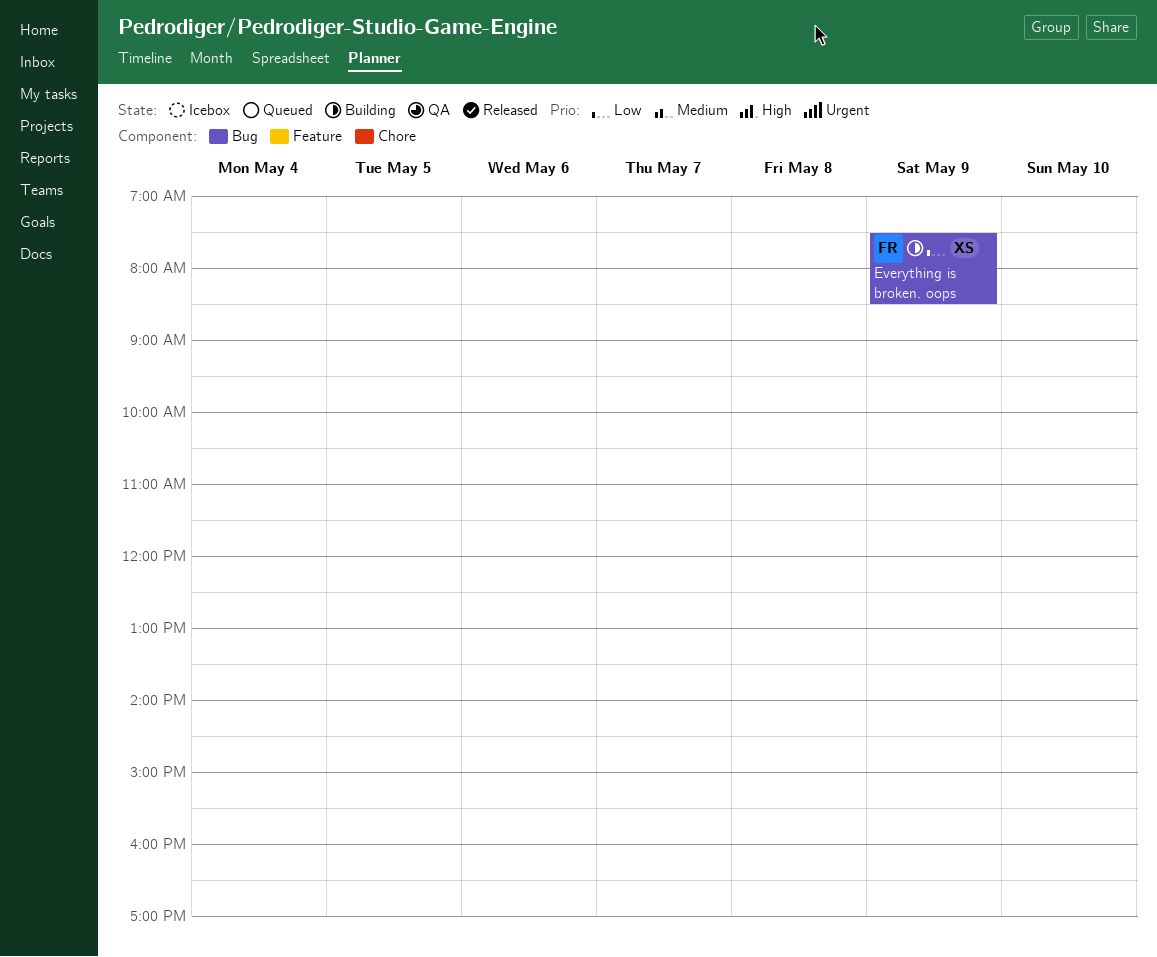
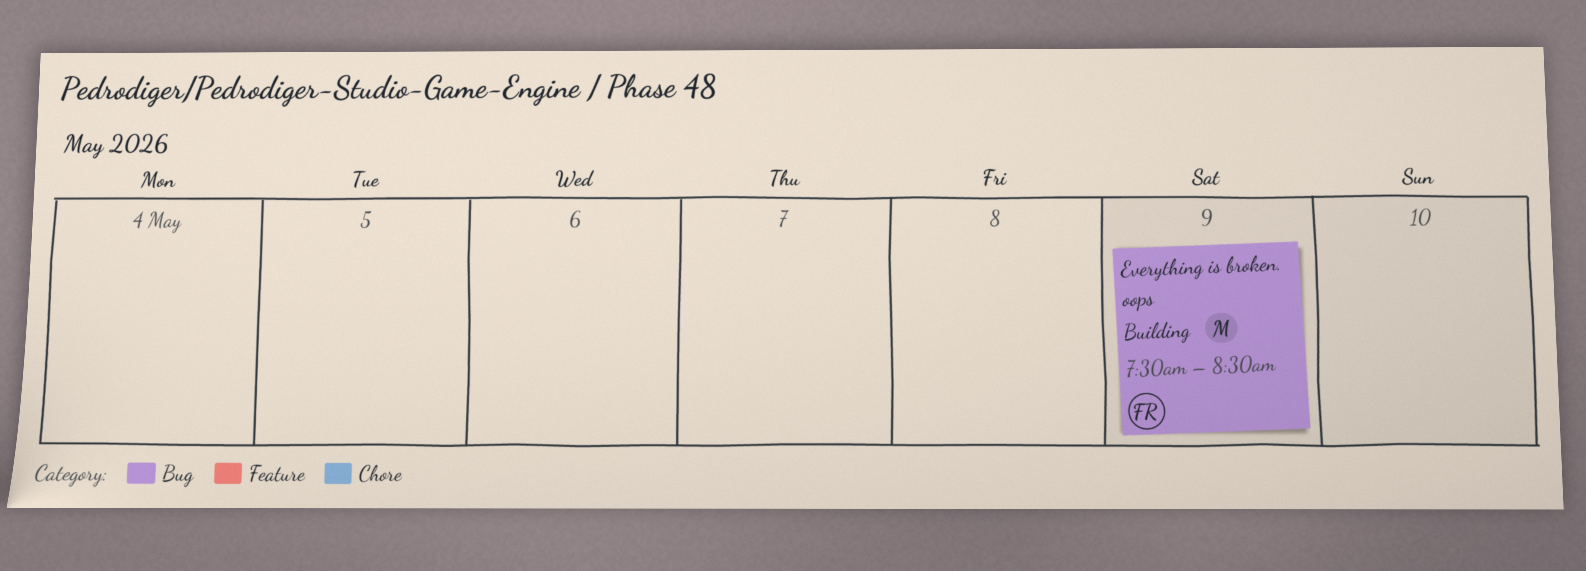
Everything is broken. oops, estimate: XS -> M

